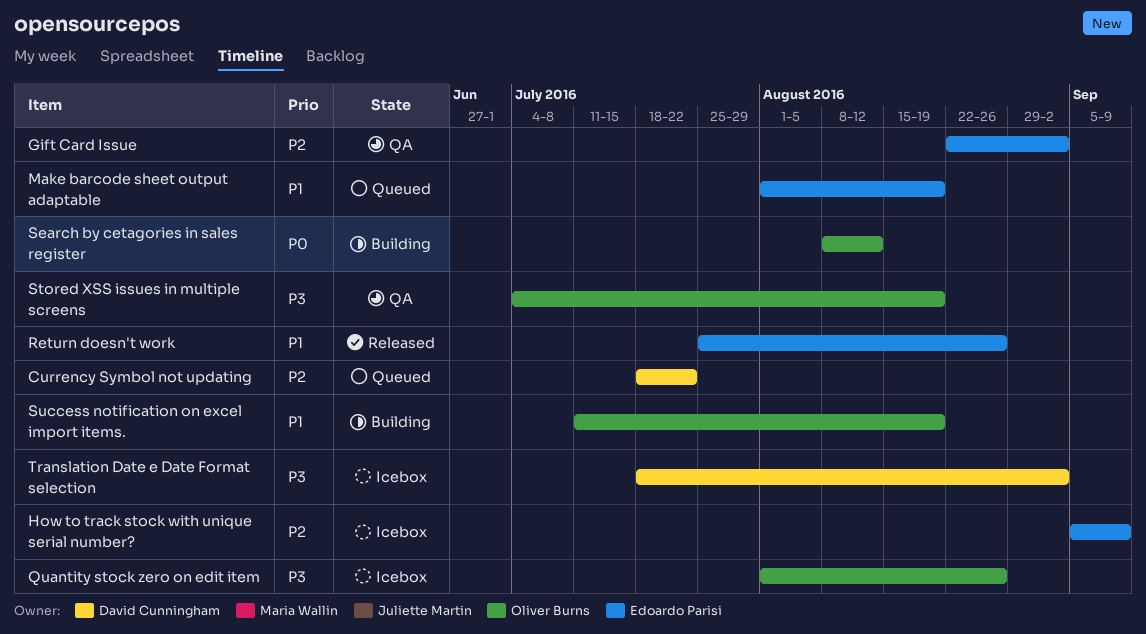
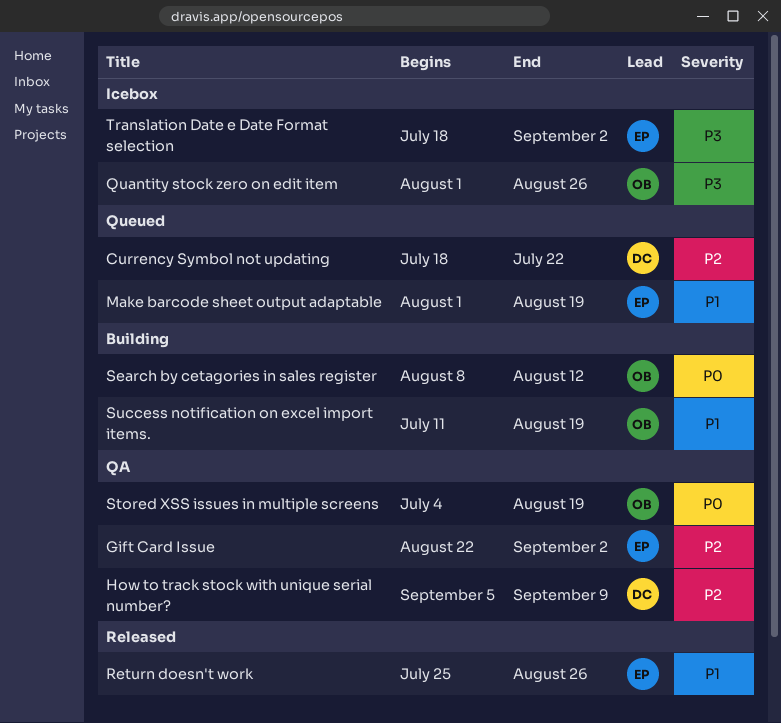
How to track stock with unique serial number?, status: Icebox -> QA
How to track stock with unique serial number?, owner: Edoardo Parisi -> David Cunningham
Stored XSS issues in multiple screens, priority: P3 -> P0
Translation Date e Date Format selection, owner: David Cunningham -> Edoardo Parisi

